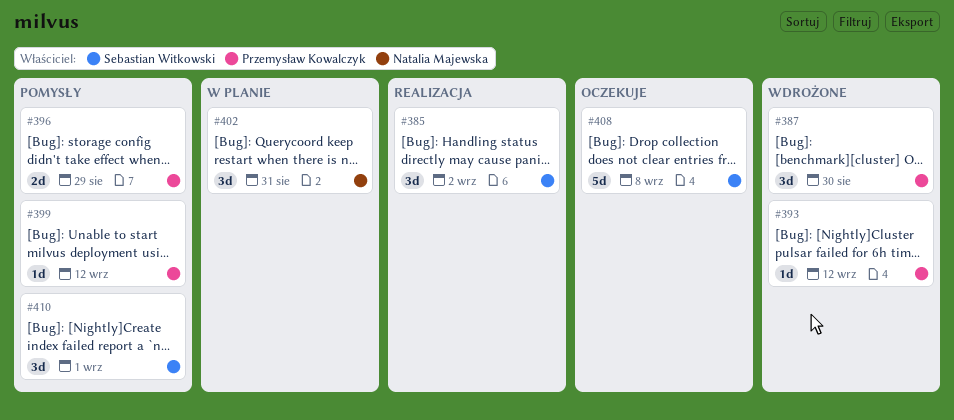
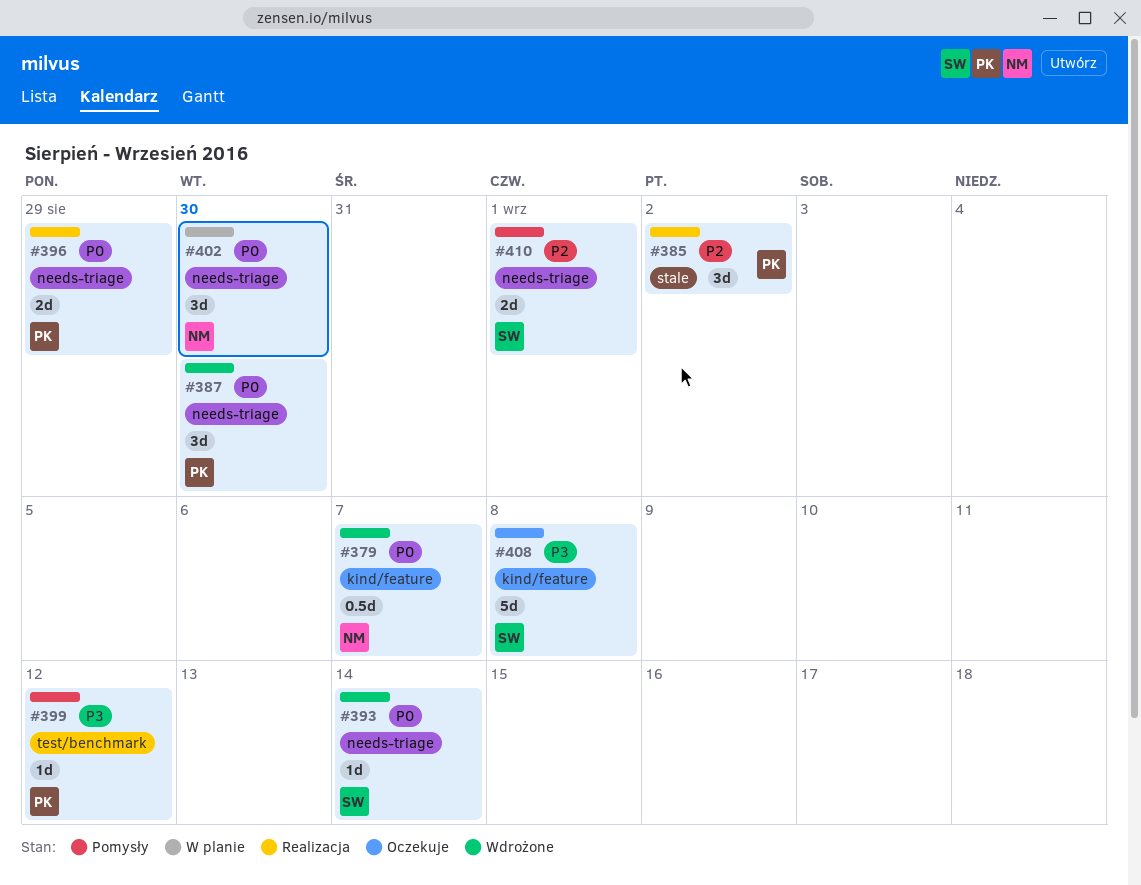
#379: none -> present
#385, owner: Sebastian Witkowski -> Przemysław Kowalczyk
#393, owner: Przemysław Kowalczyk -> Sebastian Witkowski
#393, due: Sep 12 -> Sep 14
#396, status: Pomysły -> Realizacja
#402, due: Aug 31 -> Aug 30
#410, estimate: 3d -> 2d

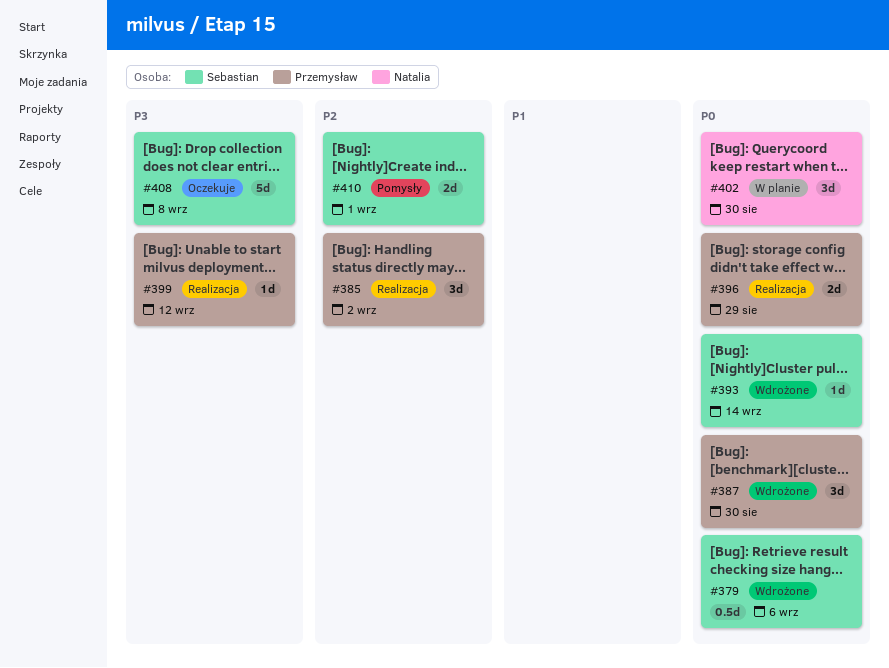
#379, owner: Natalia -> Sebastian
#379, due: Sep 7 -> Sep 6
#399, status: Pomysły -> Realizacja

